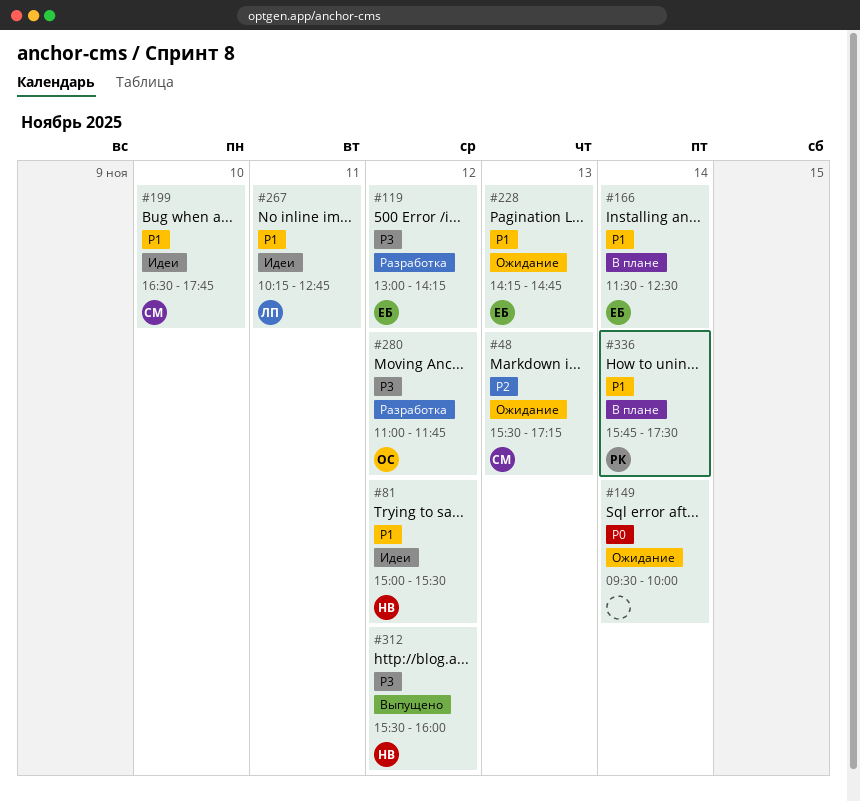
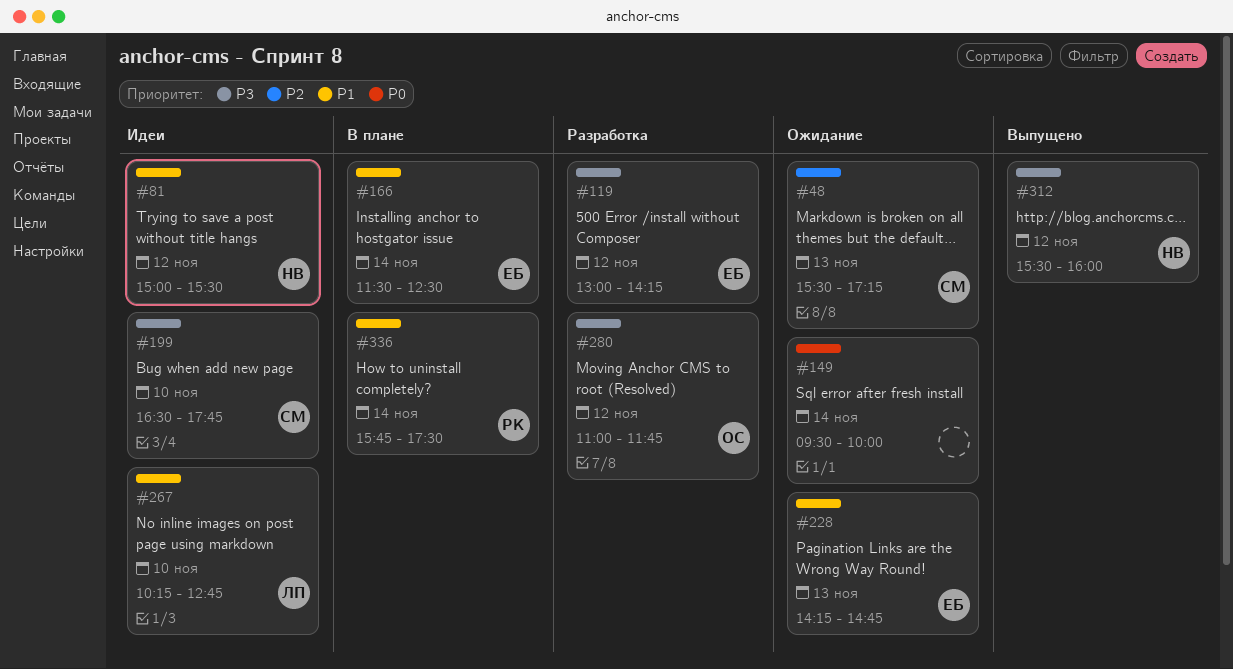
#199, priority: P1 -> P3
#267, day: Nov 11 -> Nov 10

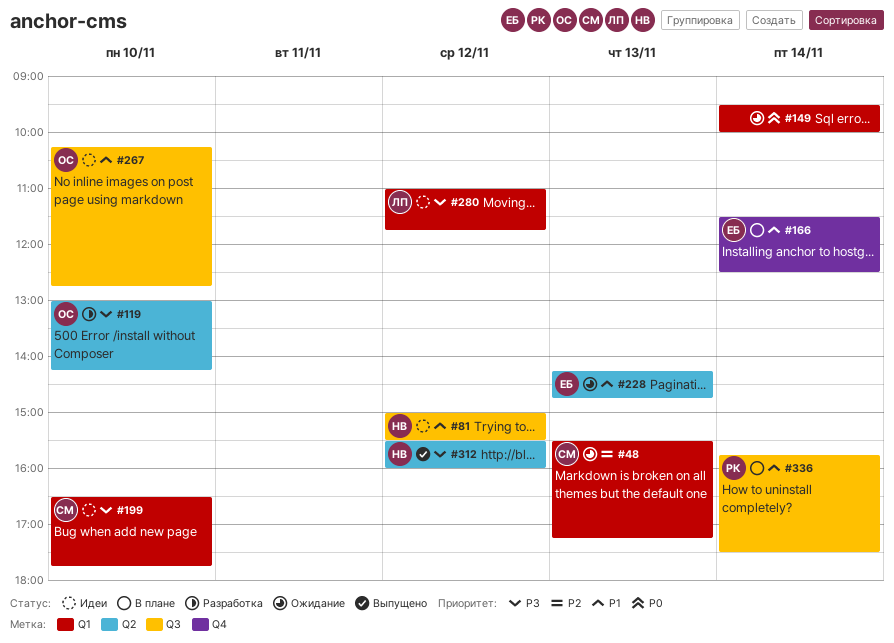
#119, owner: ЕБ -> ОС
#119, day: Nov 12 -> Nov 10
#267, owner: ЛП -> ОС
#280, status: Разработка -> Идеи
#280, owner: ОС -> ЛП

